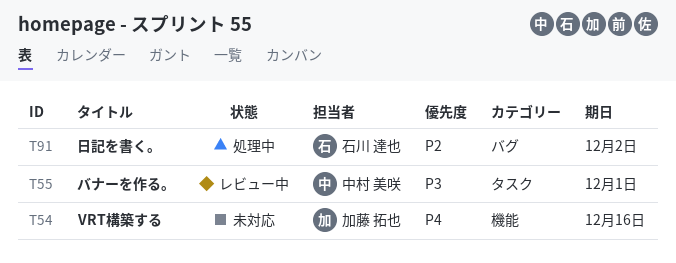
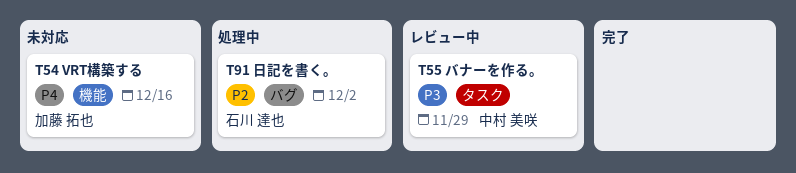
T55, due: Dec 1 -> Nov 29

